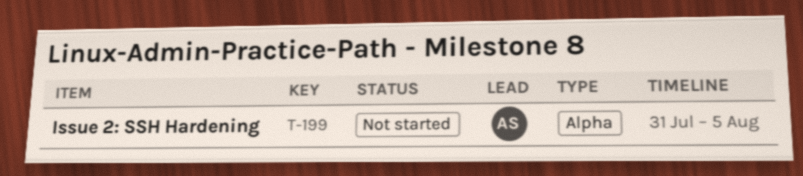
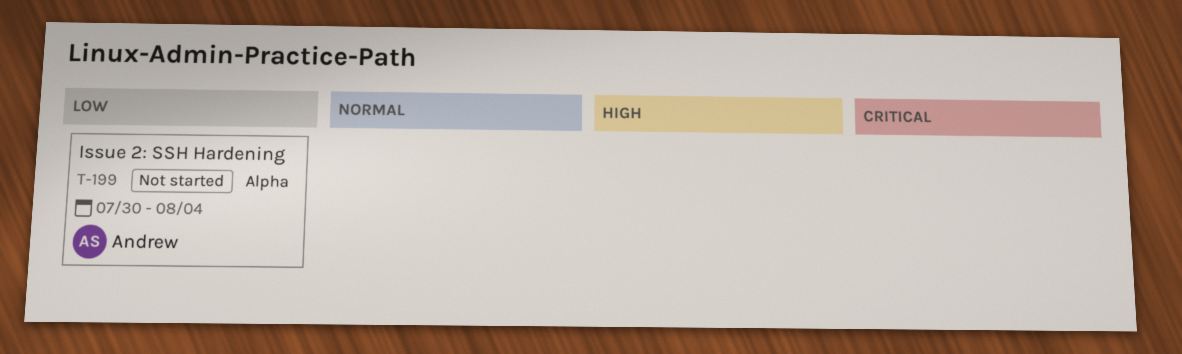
T-199, start: Jul 31 -> Jul 30
T-199, due: Aug 5 -> Aug 4

